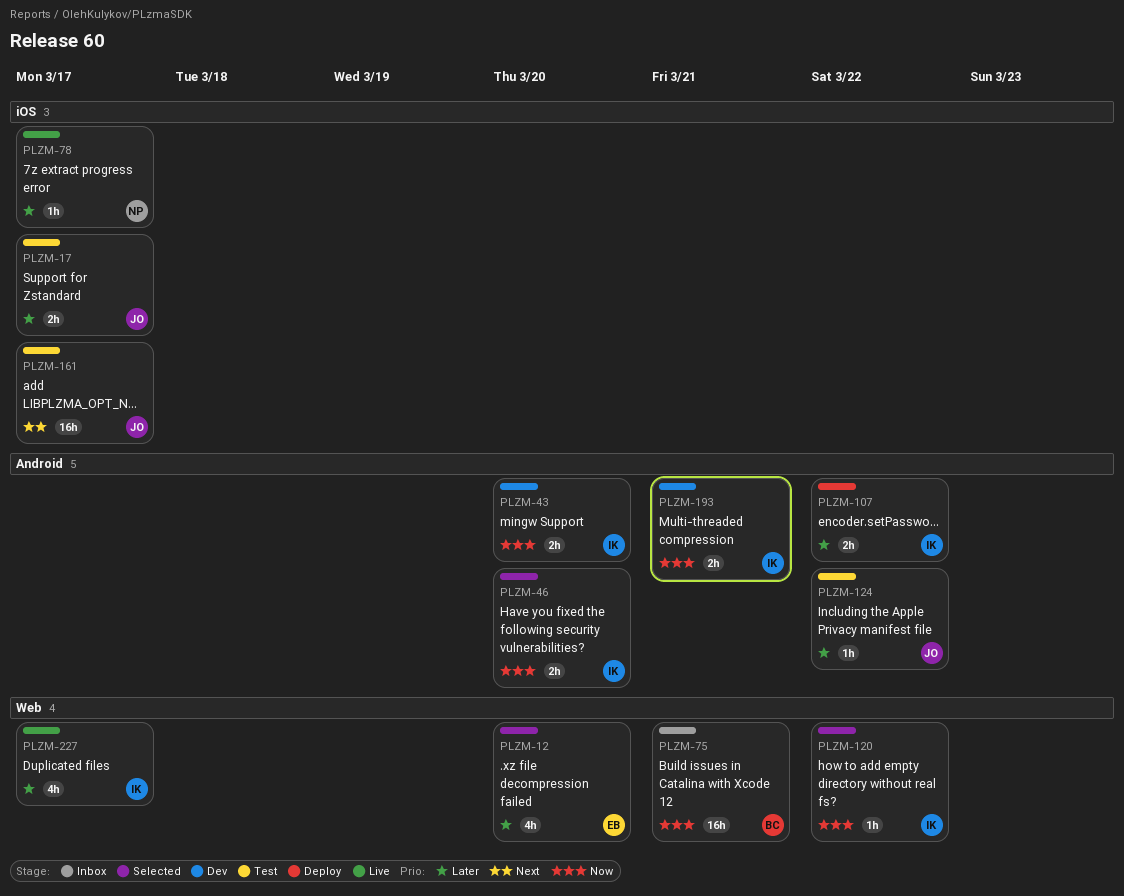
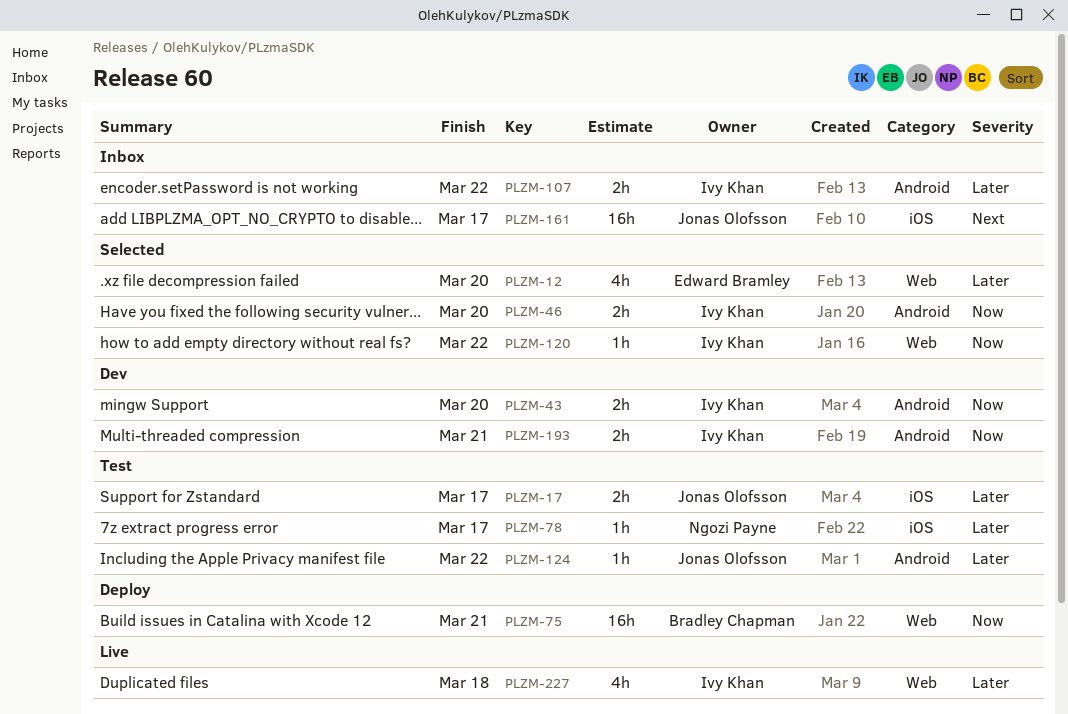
PLZM-75, status: Inbox -> Deploy
PLZM-78, status: Live -> Test
PLZM-107, status: Deploy -> Inbox
PLZM-161, status: Test -> Inbox
PLZM-227, due: Mar 17 -> Mar 18

